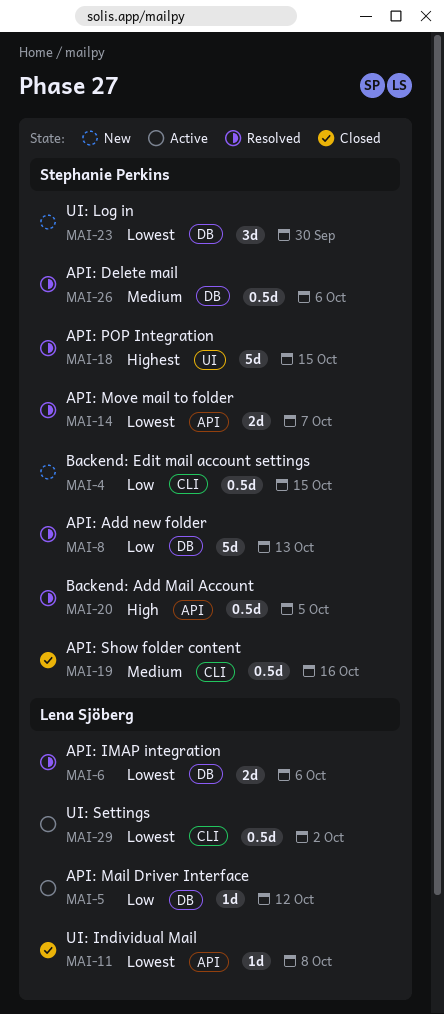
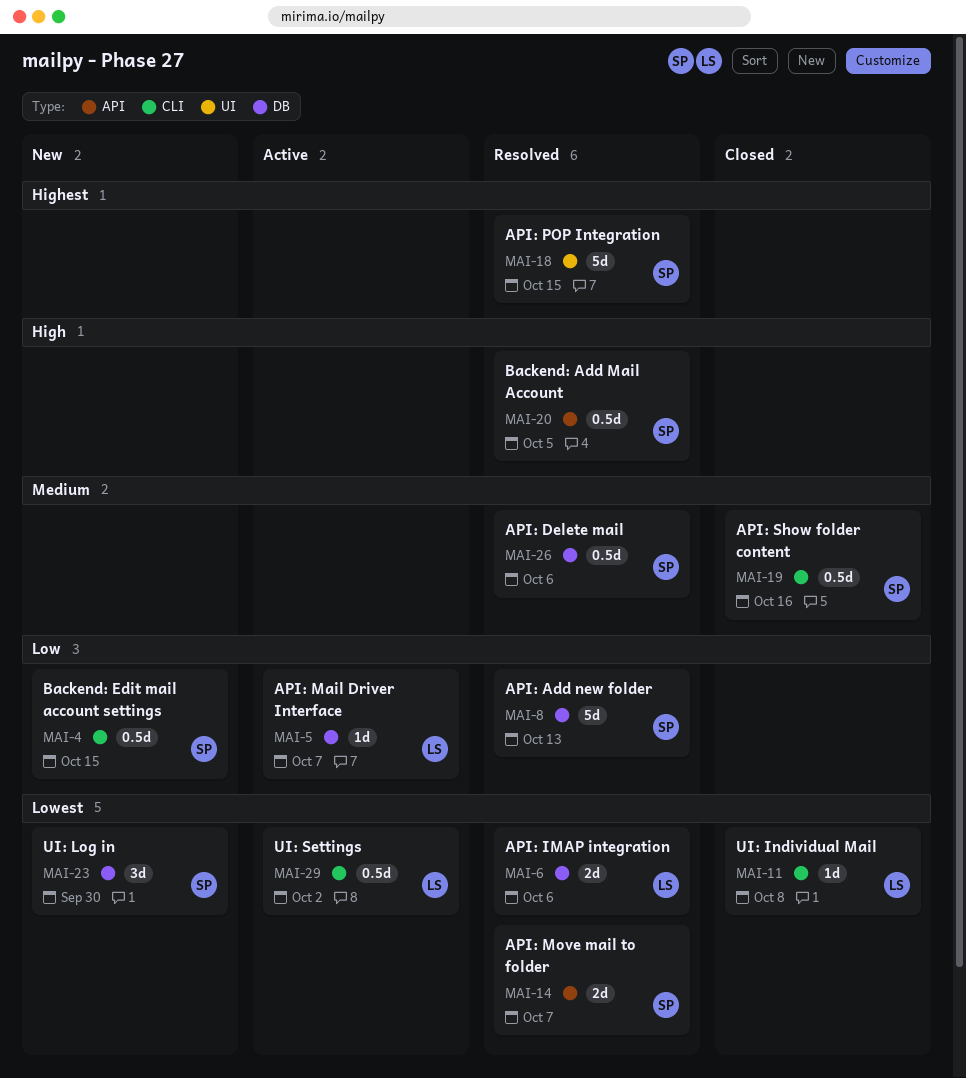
MAI-5, due: Oct 12 -> Oct 7
MAI-11, label: API -> CLI

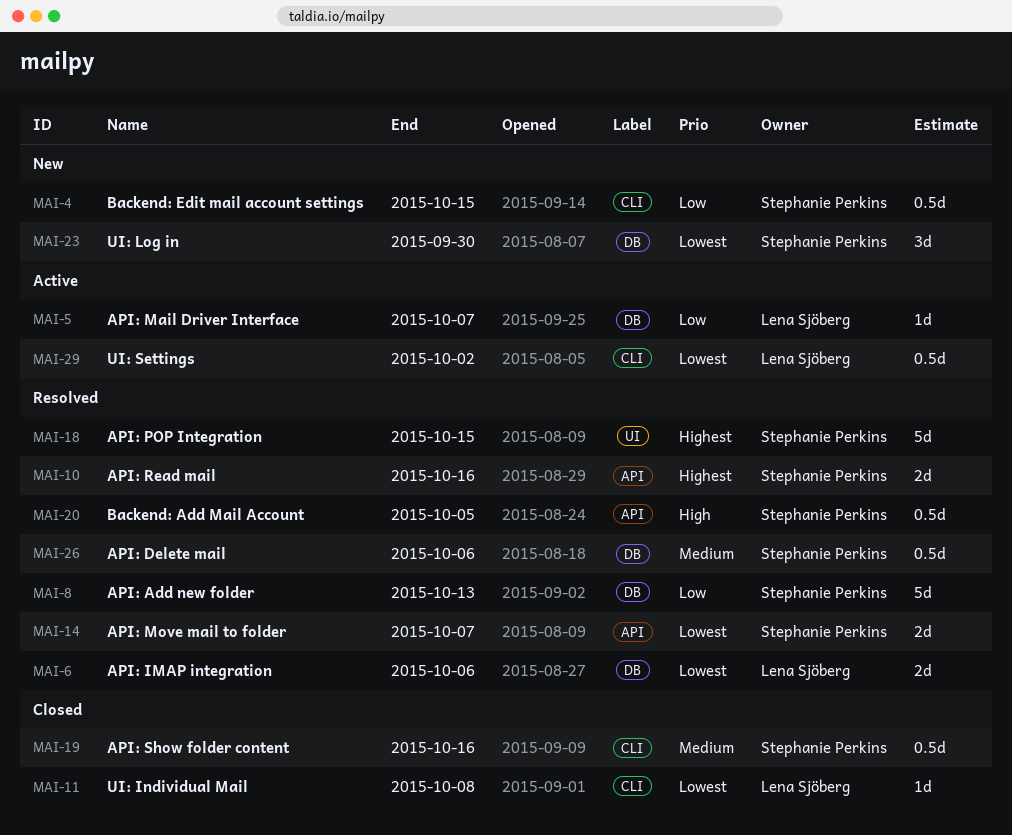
MAI-10: none -> present

